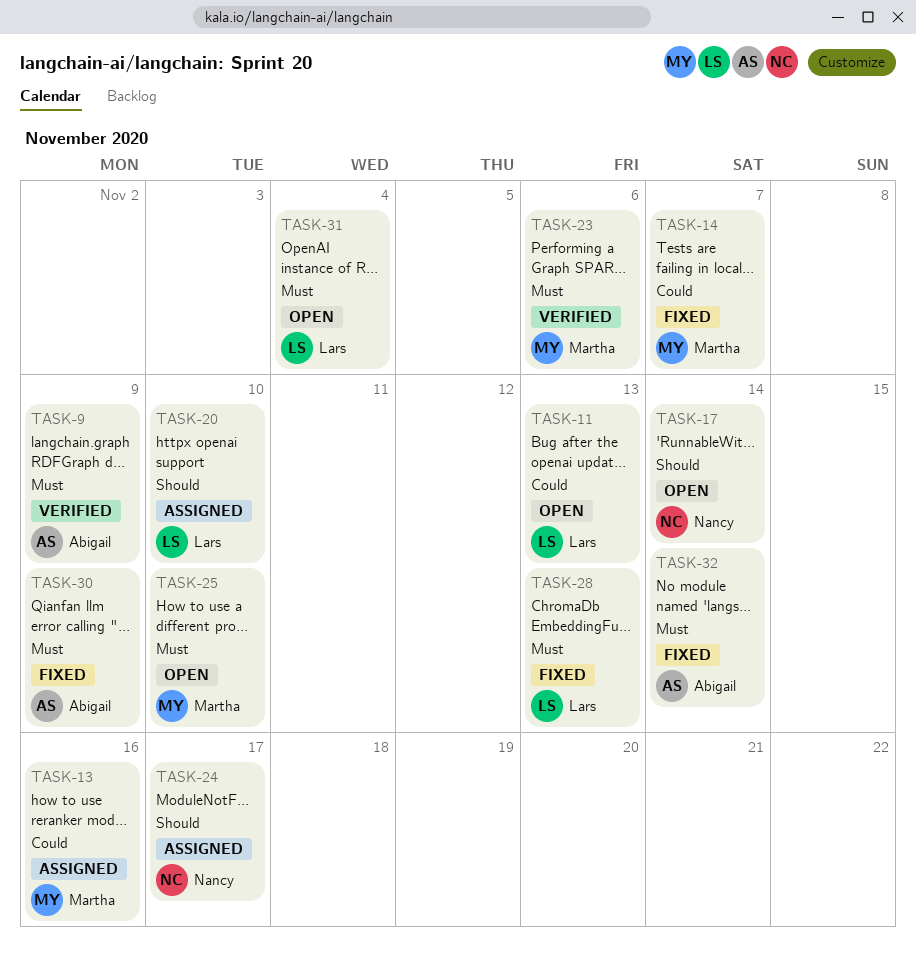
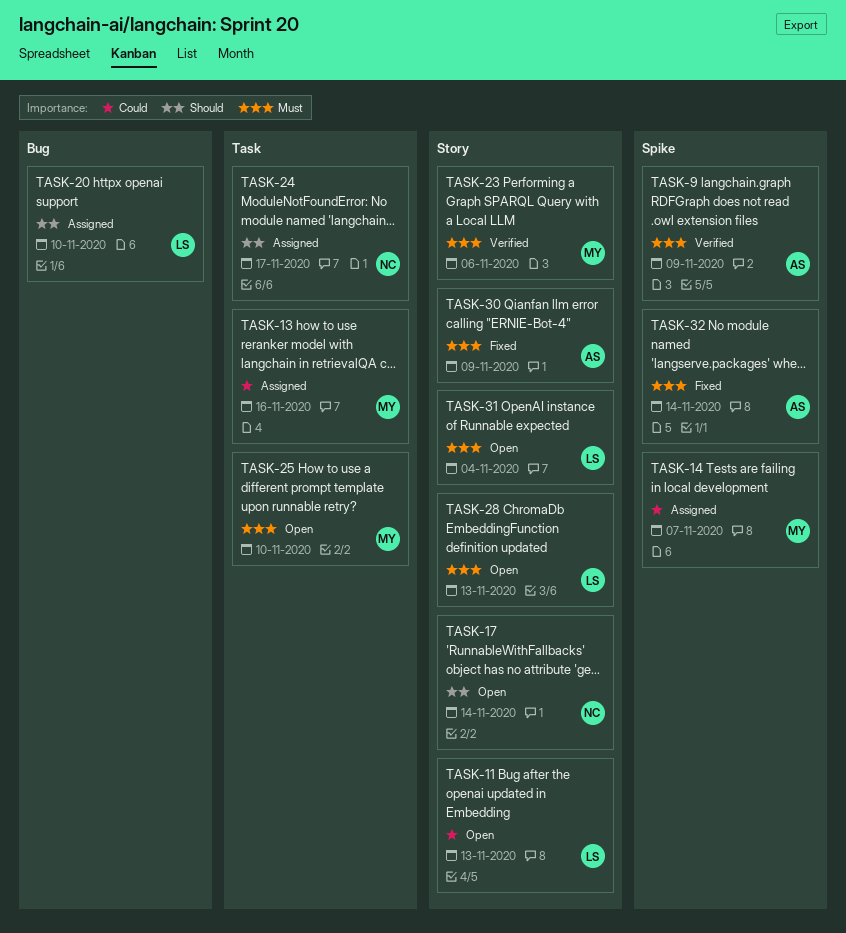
TASK-14, status: Fixed -> Assigned
TASK-28, status: Fixed -> Open

